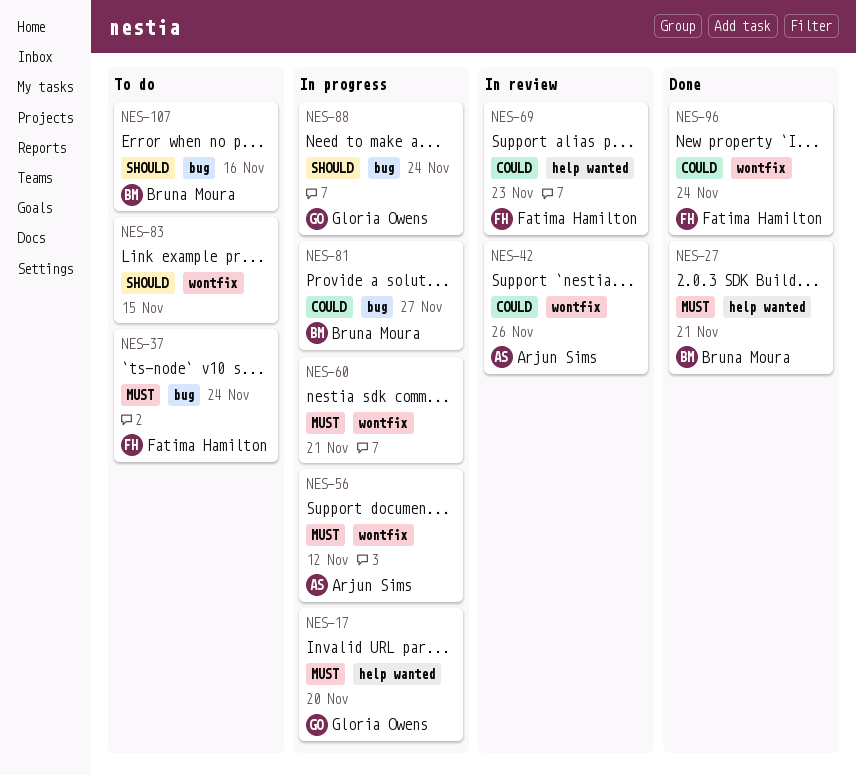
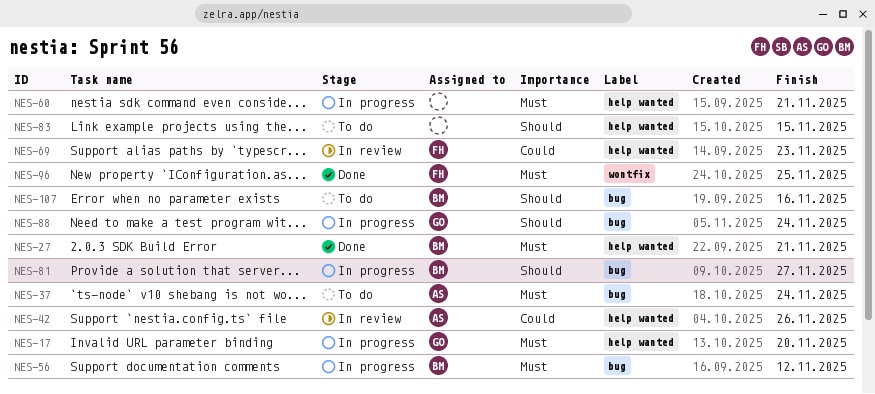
NES-37, owner: Fatima Hamilton -> Arjun Sims
NES-42, label: wontfix -> help wanted
NES-56, owner: Arjun Sims -> Bruna Moura
NES-56, label: wontfix -> bug
NES-60, label: wontfix -> help wanted
NES-81, priority: Could -> Should
NES-83, label: wontfix -> help wanted
NES-96, priority: Could -> Must
NES-96, due: Nov 24 -> Nov 25

